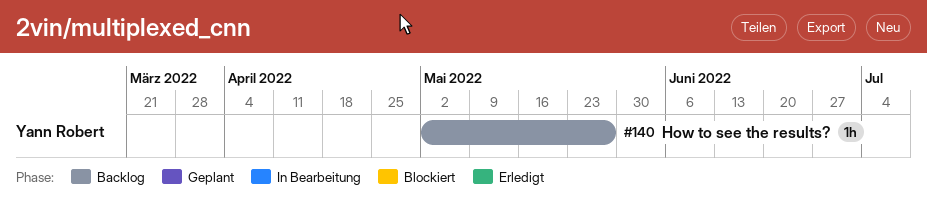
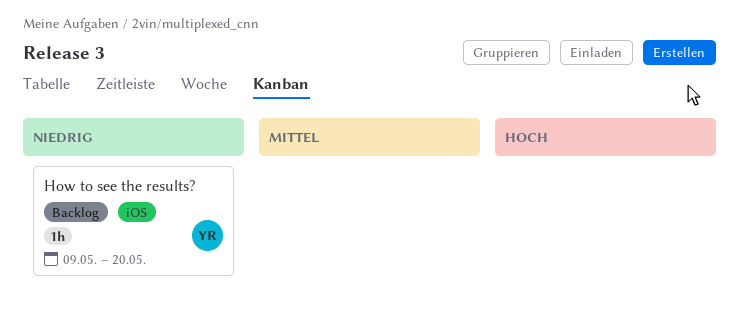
How to see the results?, start: May 2 -> May 9
How to see the results?, due: May 27 -> May 20

